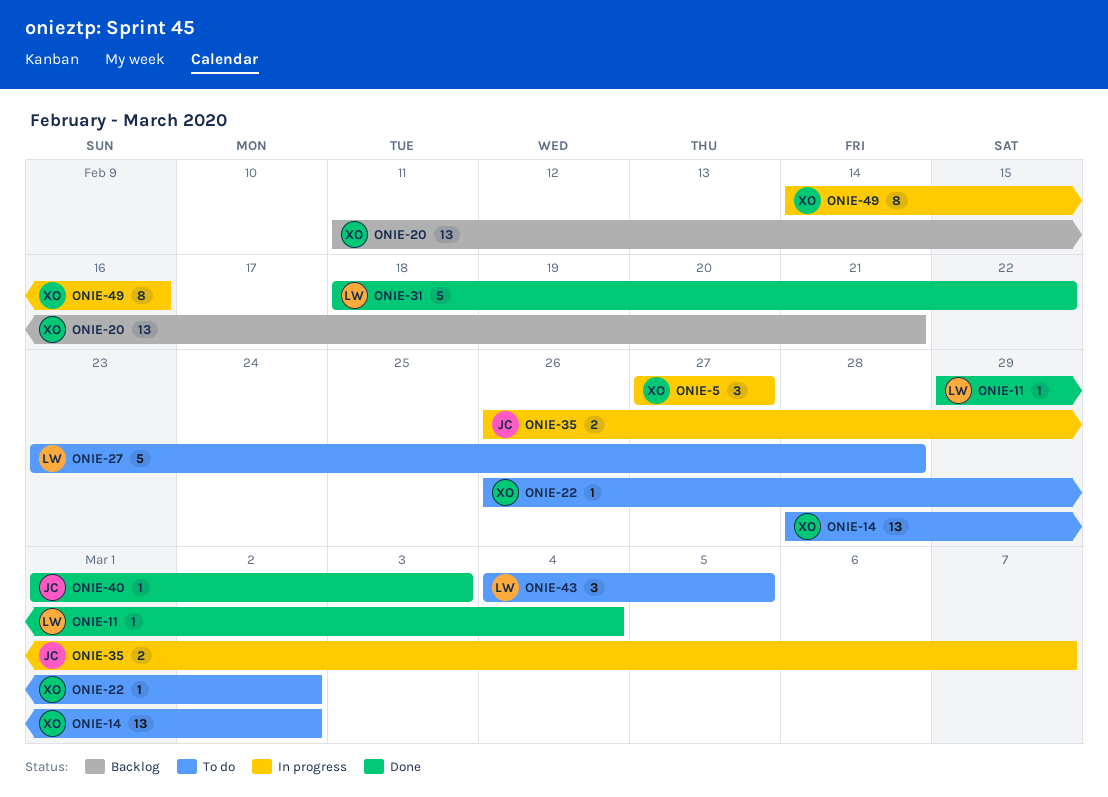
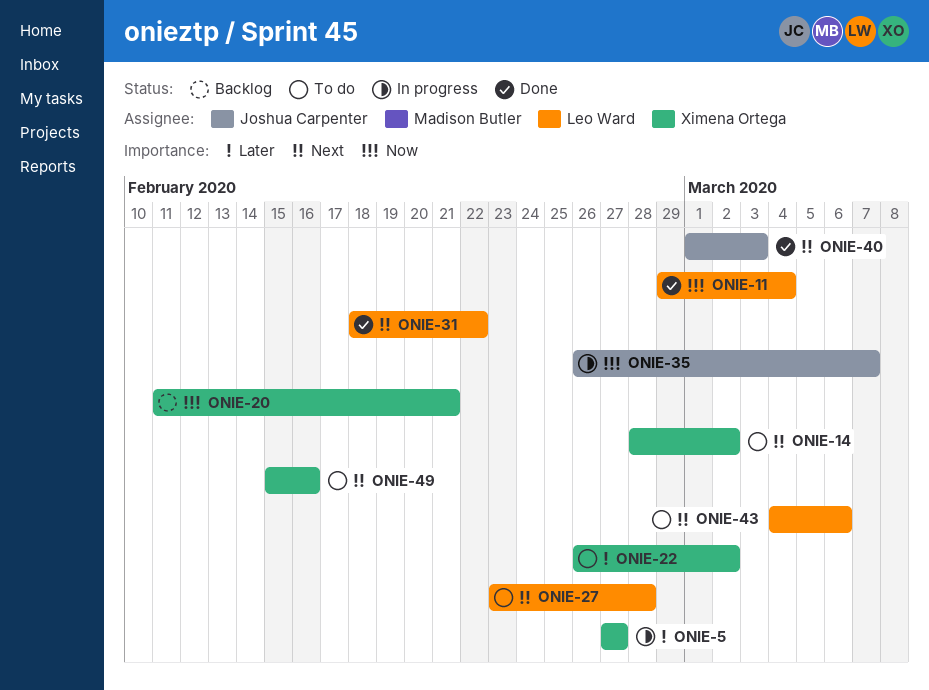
ONIE-43, due: Mar 5 -> Mar 6
ONIE-49, status: In progress -> To do
ONIE-49, start: Feb 14 -> Feb 15

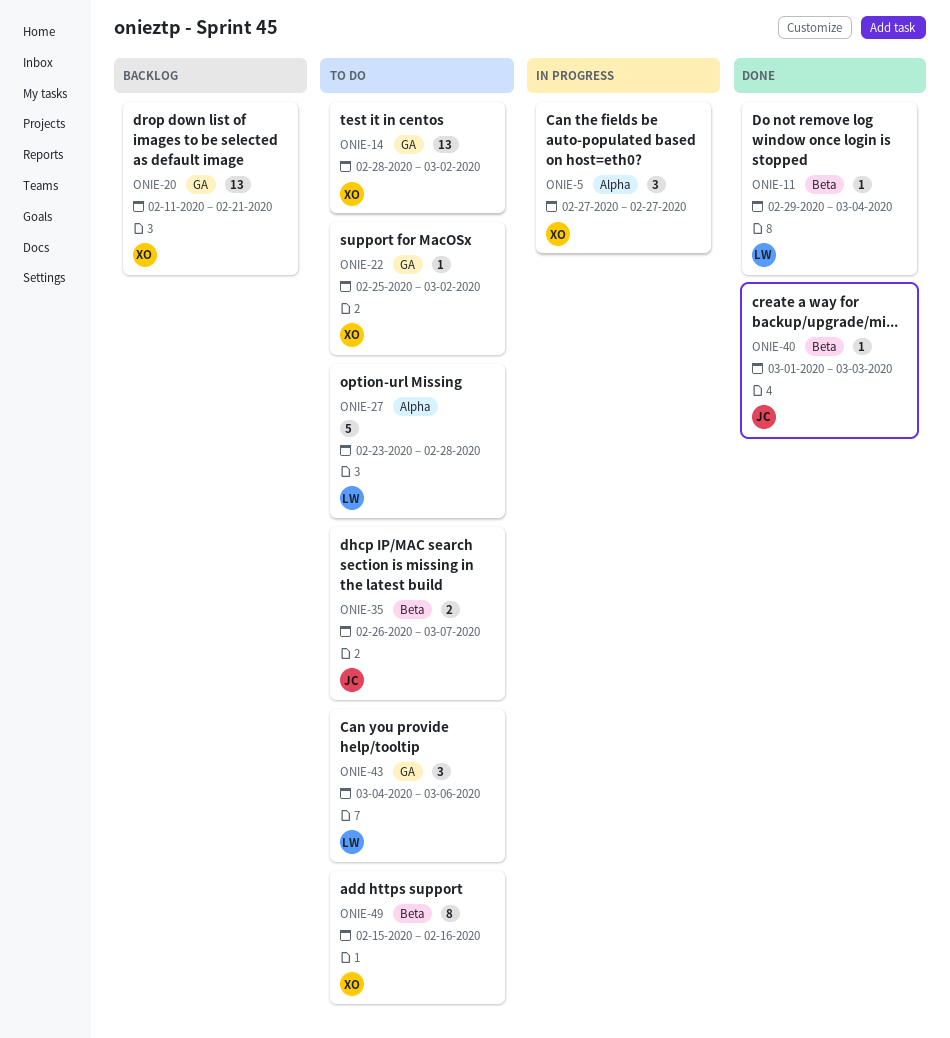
ONIE-22, start: Feb 26 -> Feb 25
ONIE-31: present -> none
ONIE-35, status: In progress -> To do

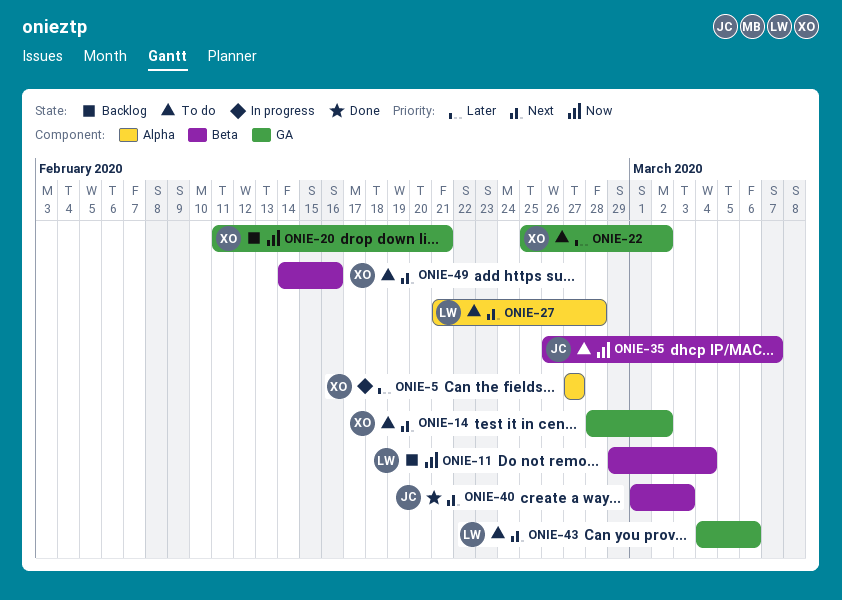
ONIE-11, status: Done -> Backlog
ONIE-27, start: Feb 23 -> Feb 21
ONIE-49, start: Feb 15 -> Feb 14

